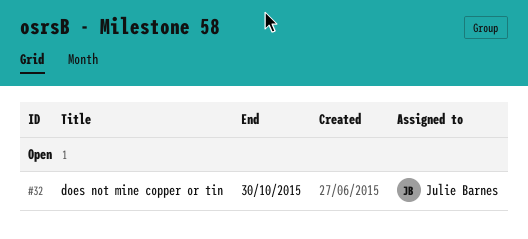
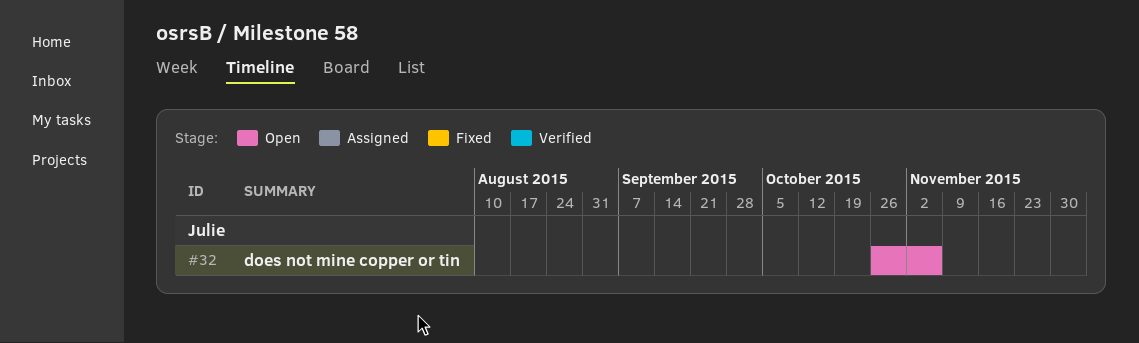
#32, due: Oct 30 -> Nov 6

